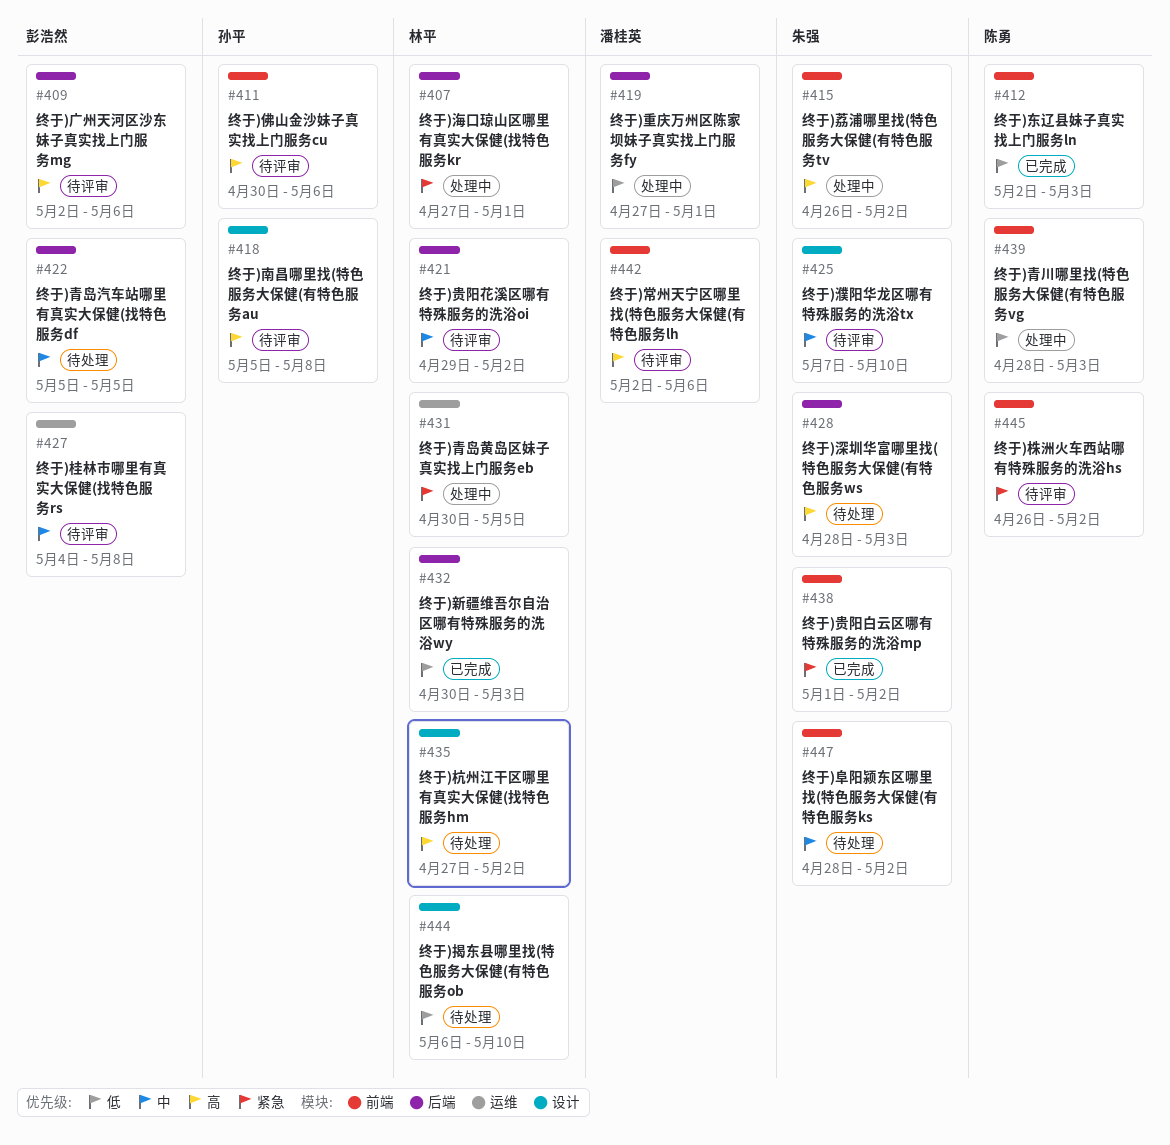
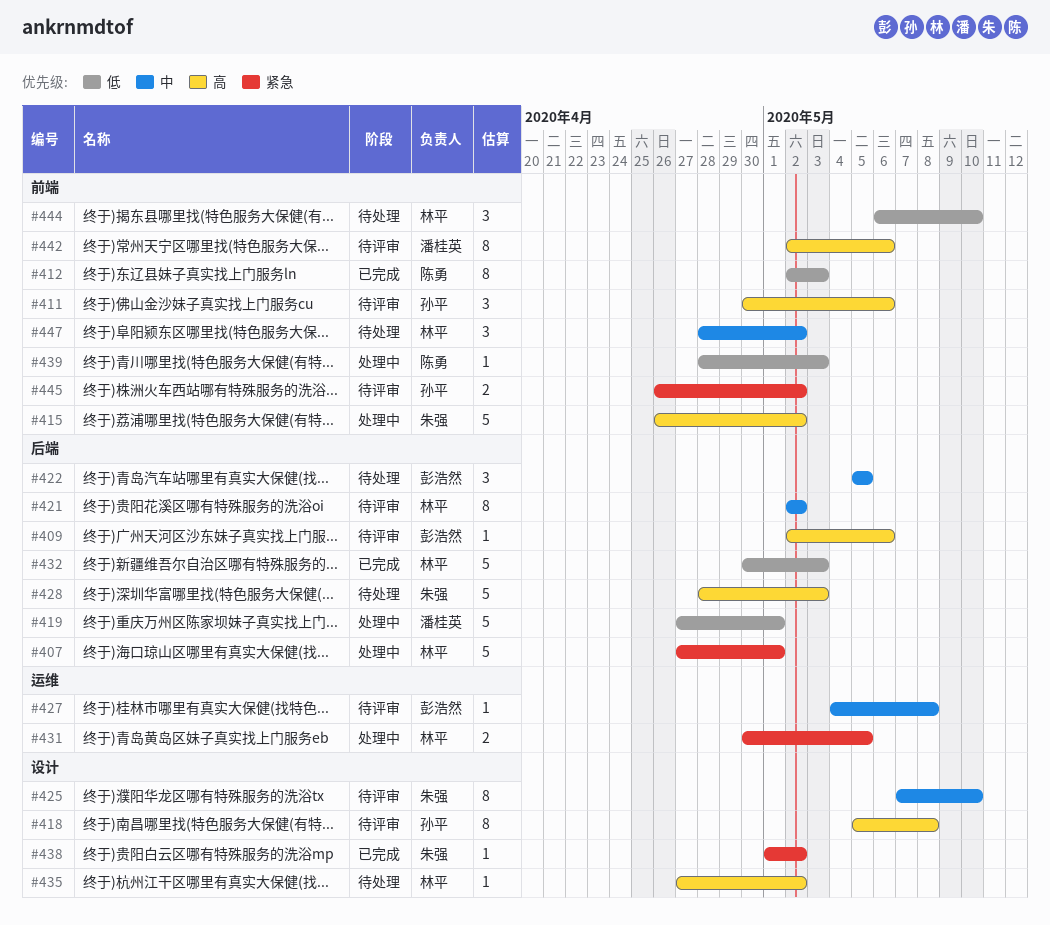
#421, start: Apr 29 -> May 2
#438, label: 前端 -> 设计
#444, label: 设计 -> 前端
#445, owner: 陈勇 -> 孙平
#447, owner: 朱强 -> 林平

